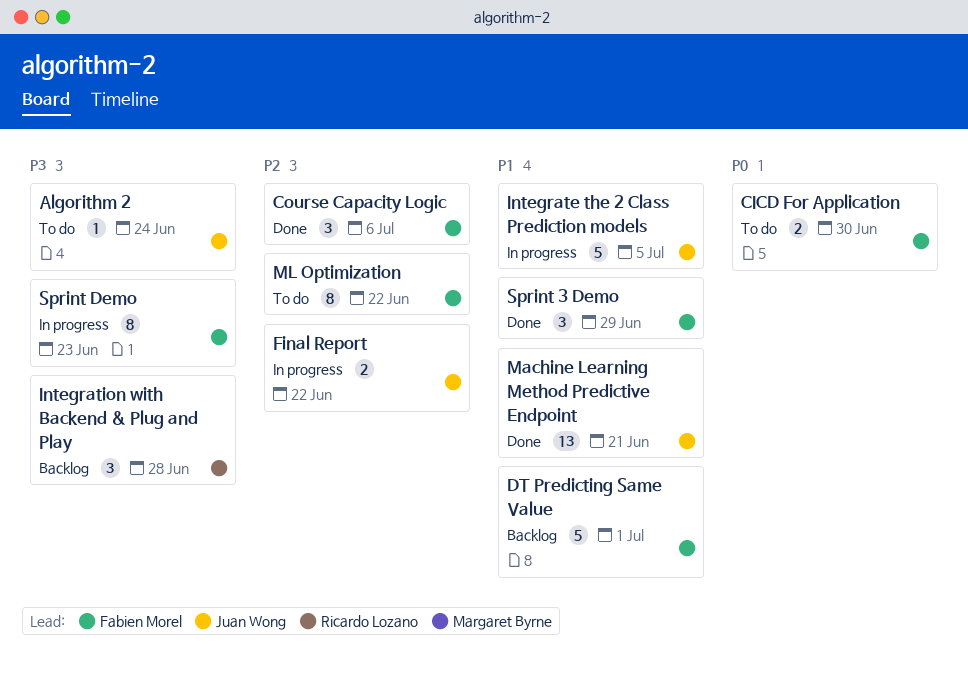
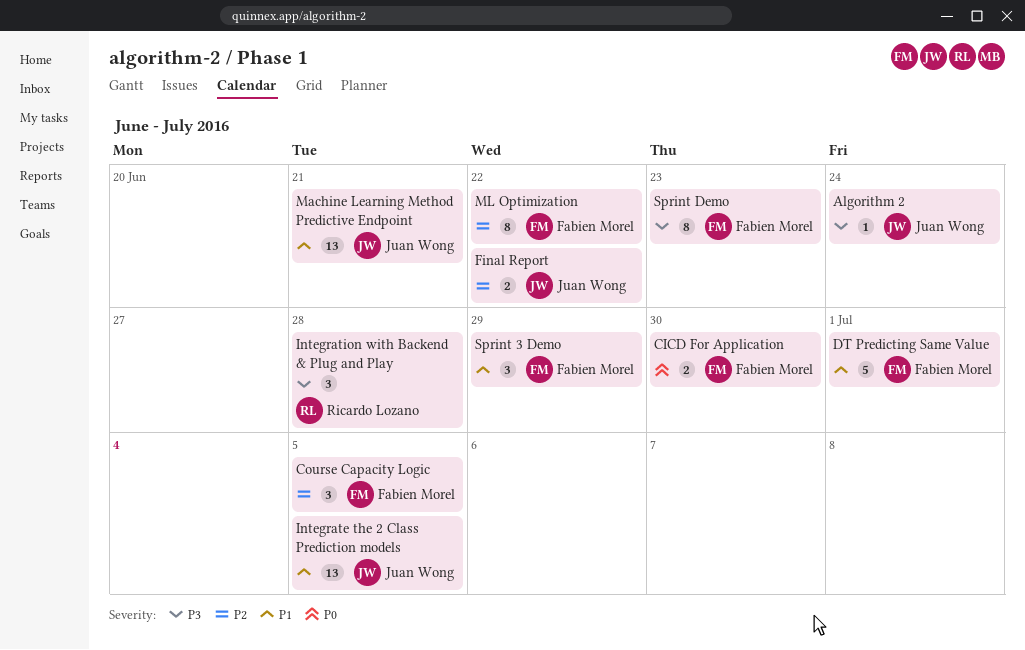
Course Capacity Logic, due: Jul 6 -> Jul 5
Integrate the 2 Class Prediction models, estimate: 5 -> 13

